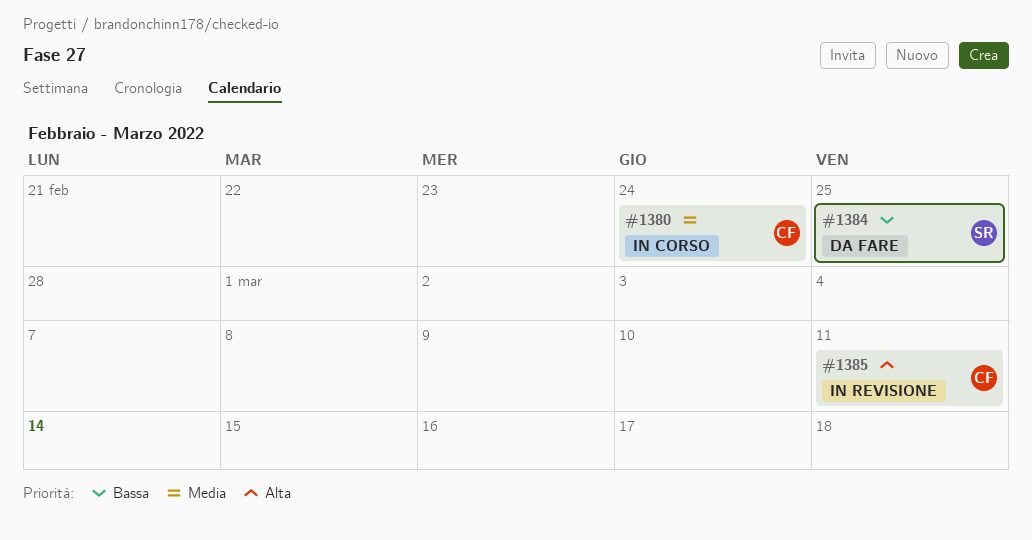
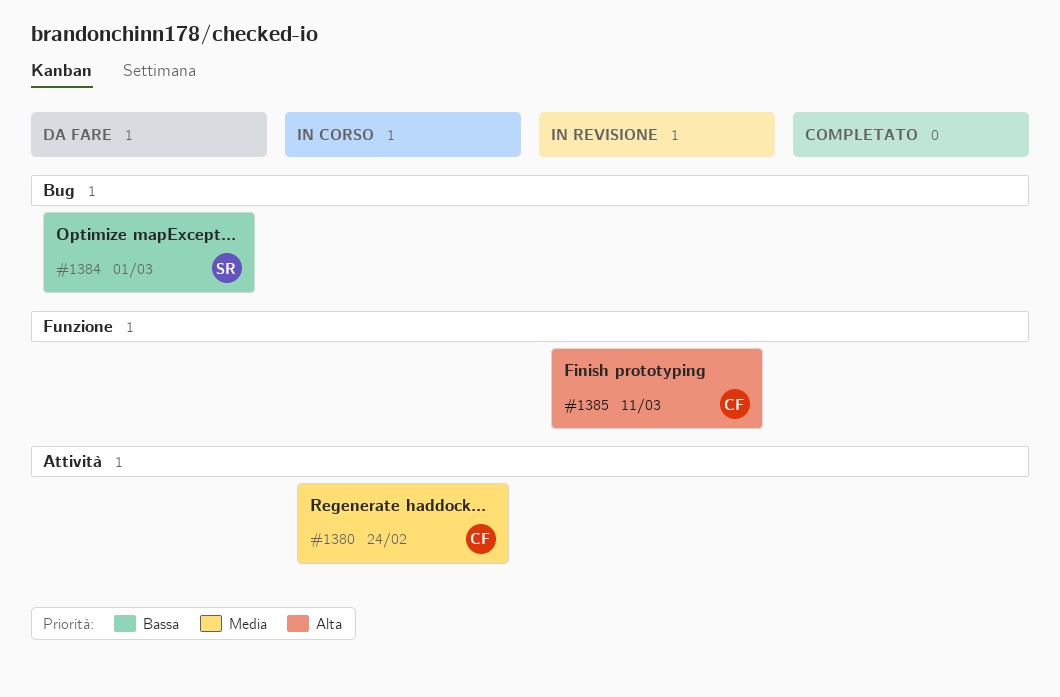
#1384, due: Feb 25 -> Mar 1

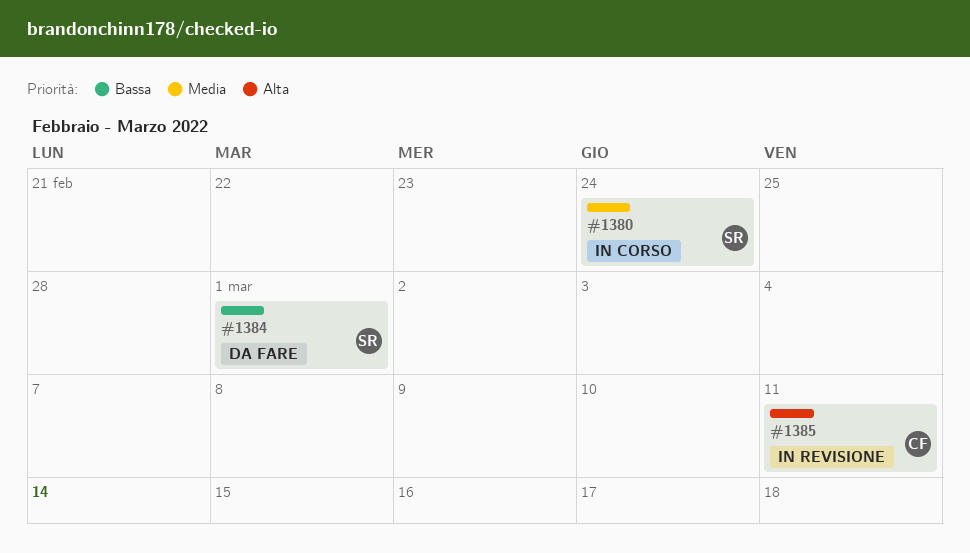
#1380, owner: CF -> SR

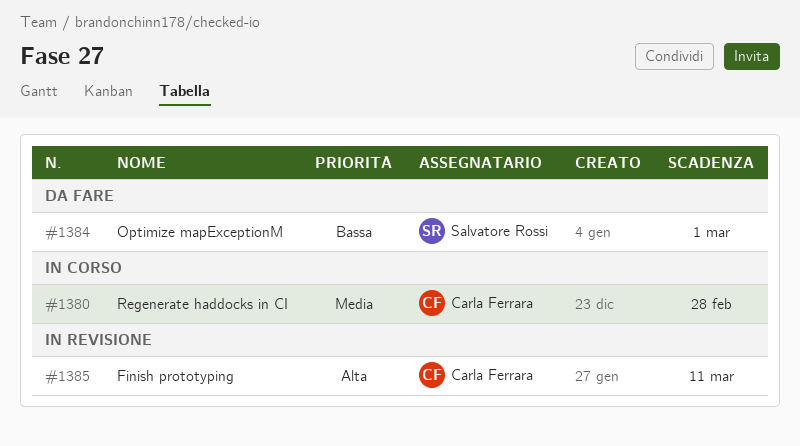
#1380, owner: Salvatore Rossi -> Carla Ferrara
#1380, due: Feb 24 -> Feb 28

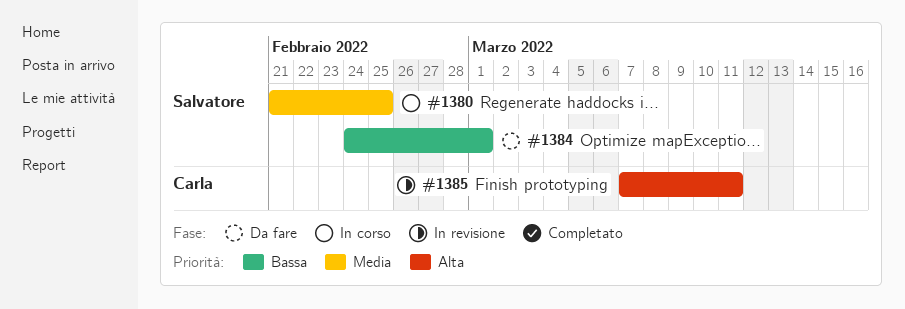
#1380, owner: Carla Ferrara -> Salvatore Rossi
#1380, due: Feb 28 -> Feb 25

